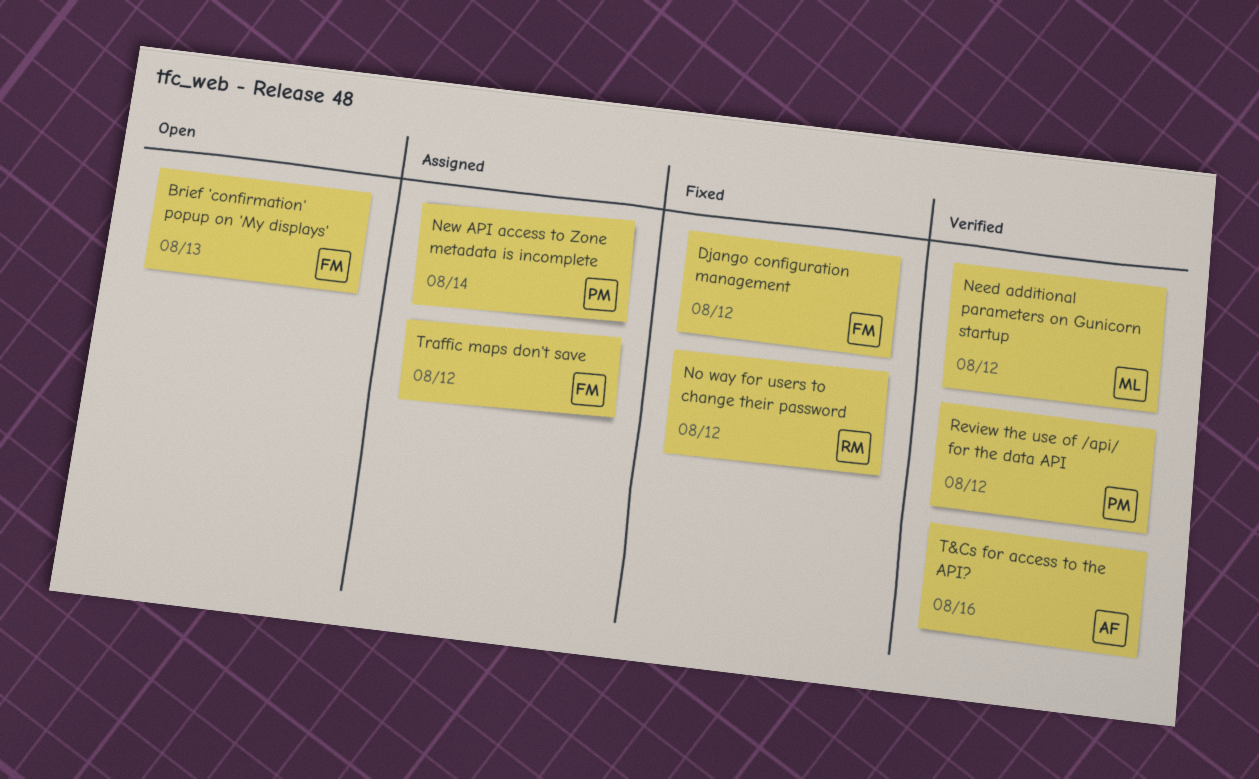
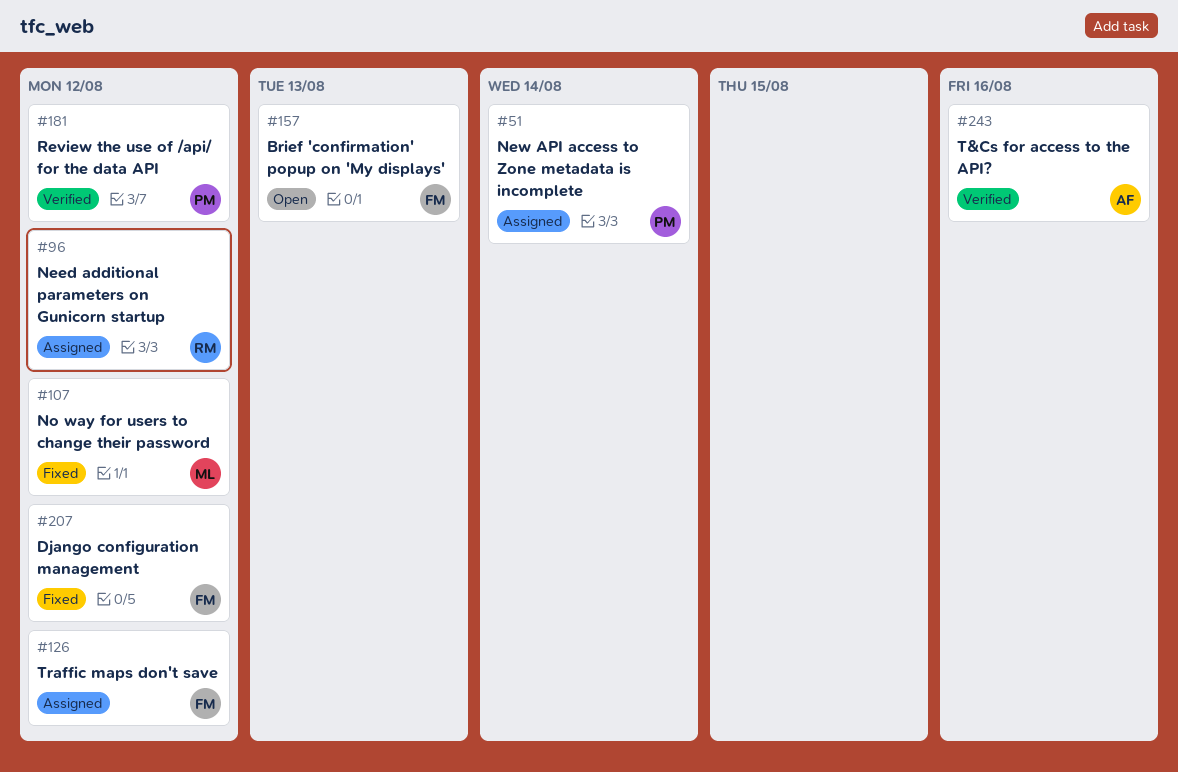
Need additional parameters on Gunicorn startup, status: Verified -> Assigned
Need additional parameters on Gunicorn startup, owner: ML -> RM
No way for users to change their password, owner: RM -> ML

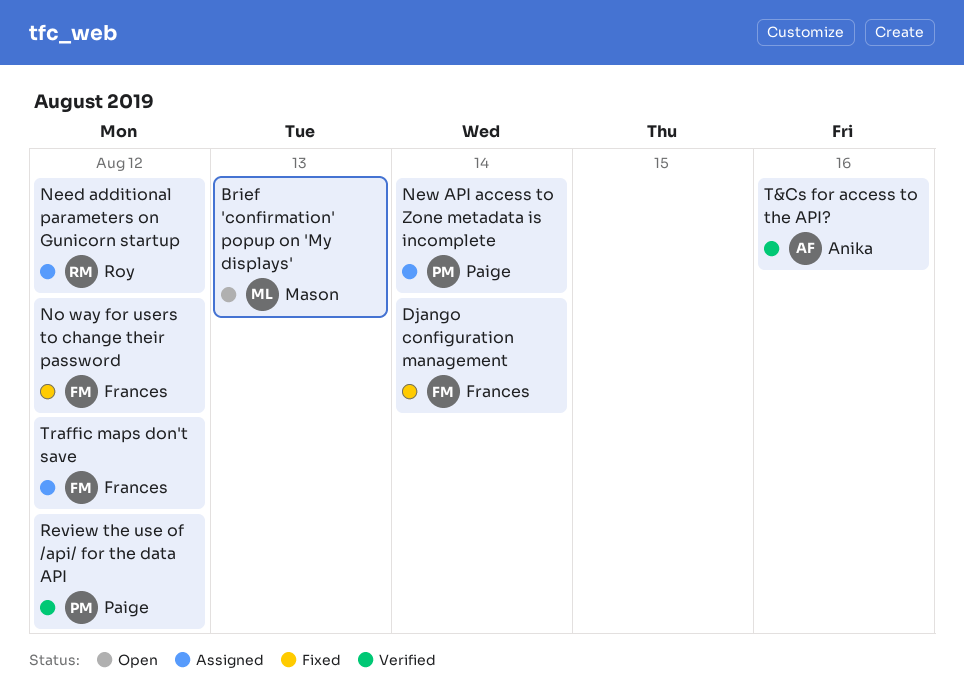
Brief 'confirmation' popup on 'My displays', owner: Frances -> Mason
Django configuration management, due: Aug 12 -> Aug 14
No way for users to change their password, owner: Mason -> Frances

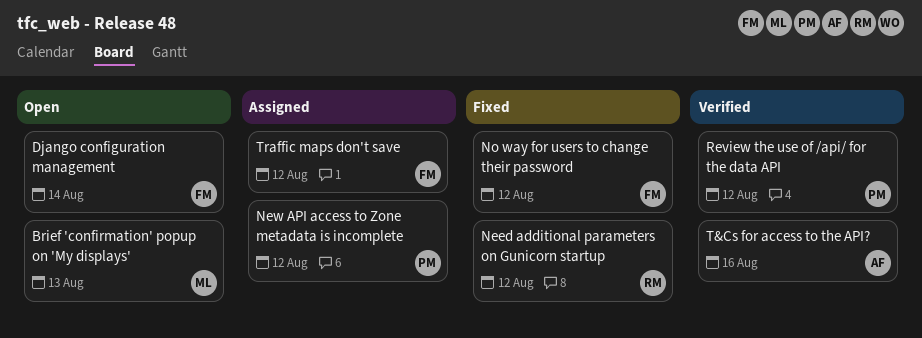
Django configuration management, status: Fixed -> Open
Need additional parameters on Gunicorn startup, status: Assigned -> Fixed
New API access to Zone metadata is incomplete, due: Aug 14 -> Aug 12

